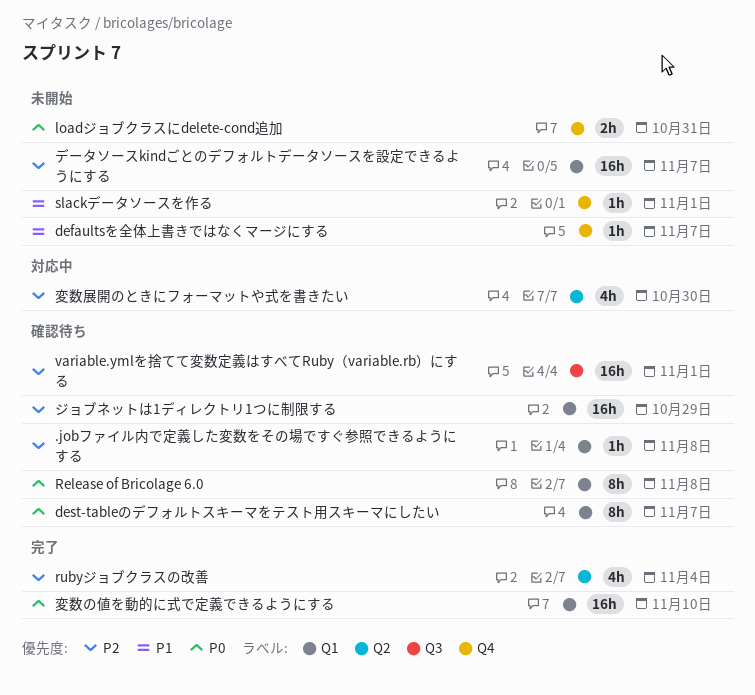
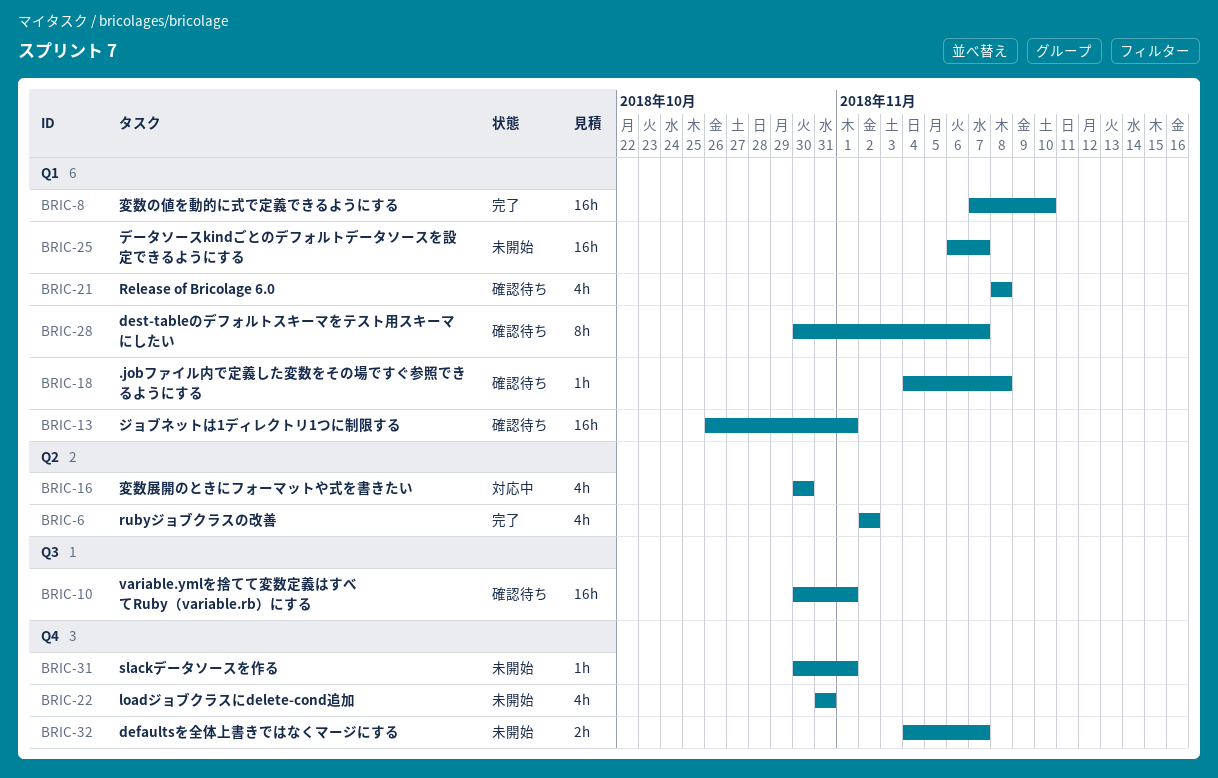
defaultsを全体上書きではなくマージにする, estimate: 1h -> 2h
loadジョブクラスにdelete-cond追加, estimate: 2h -> 4h
Release of Bricolage 6.0, estimate: 8h -> 4h
rubyジョブクラスの改善, due: Nov 4 -> Nov 2
ジョブネットは1ディレクトリ1つに制限する, due: Oct 29 -> Nov 1

